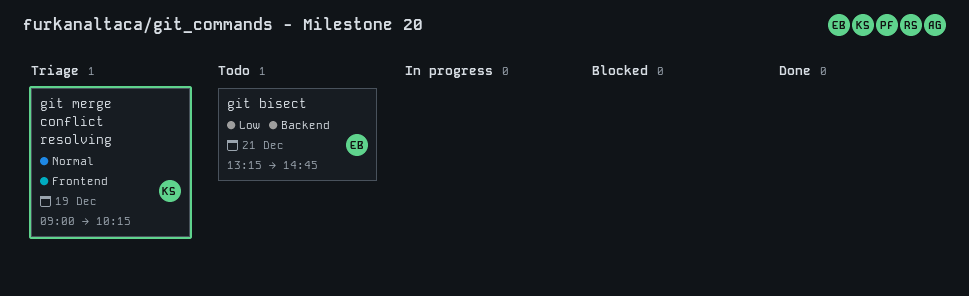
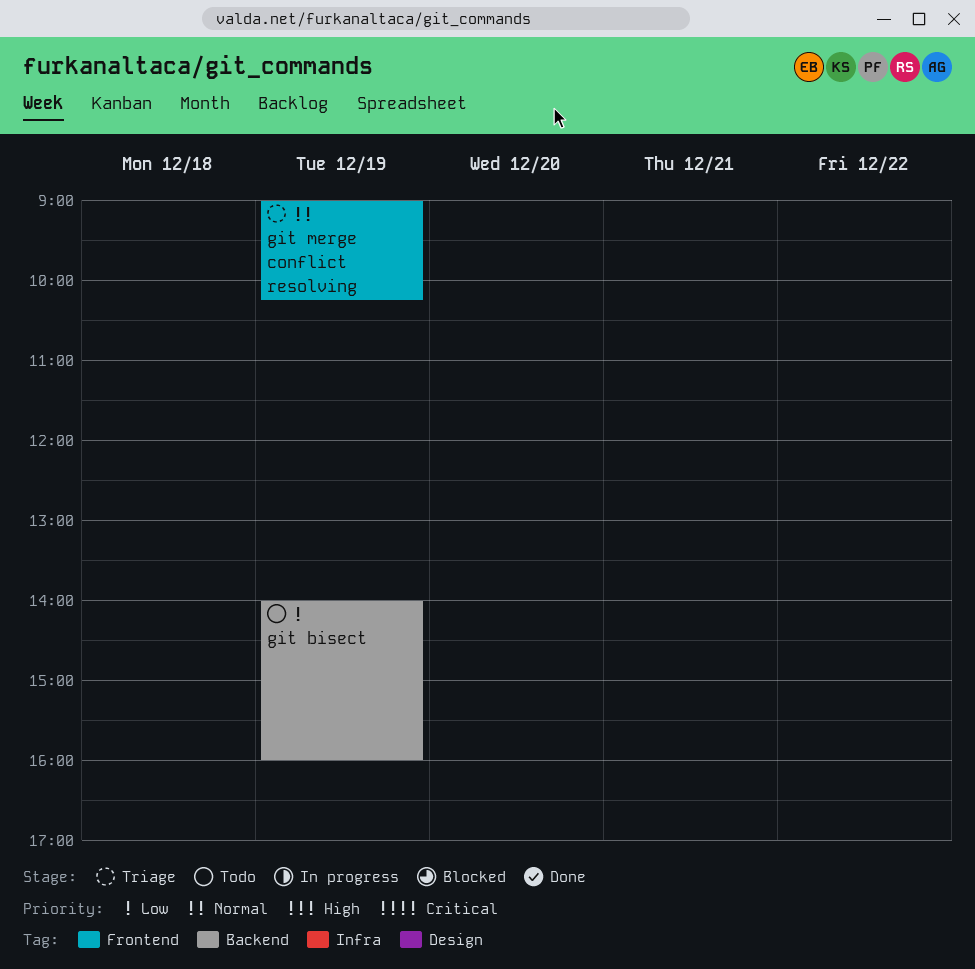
git bisect, day: Dec 21 -> Dec 19
git bisect, begins: 13:15 -> 14:00
git bisect, ends: 14:45 -> 16:00

